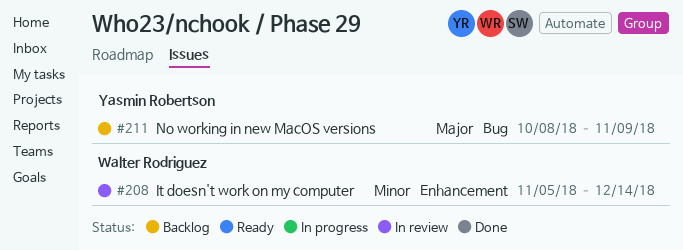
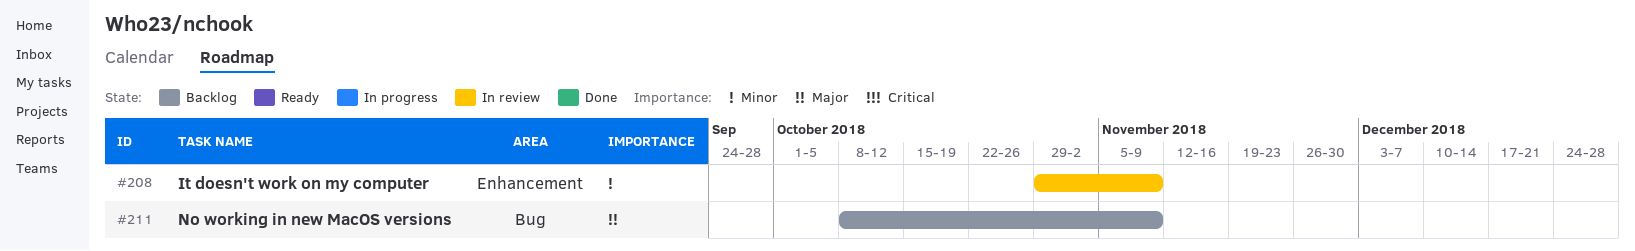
#208, start: Nov 5 -> Oct 29
#208, due: Dec 14 -> Nov 9

